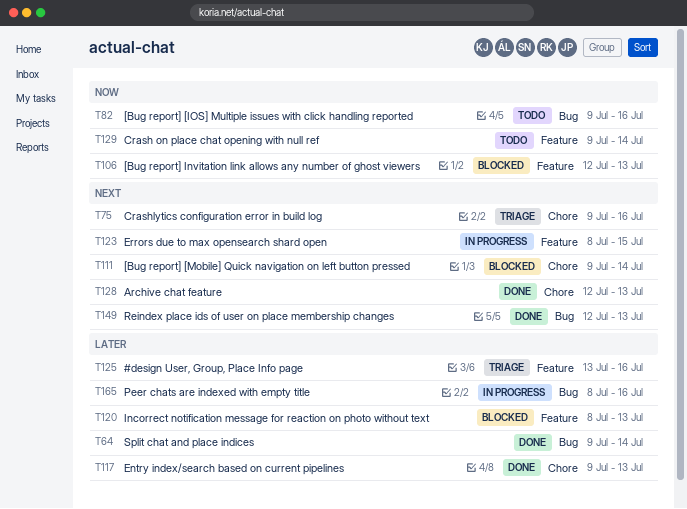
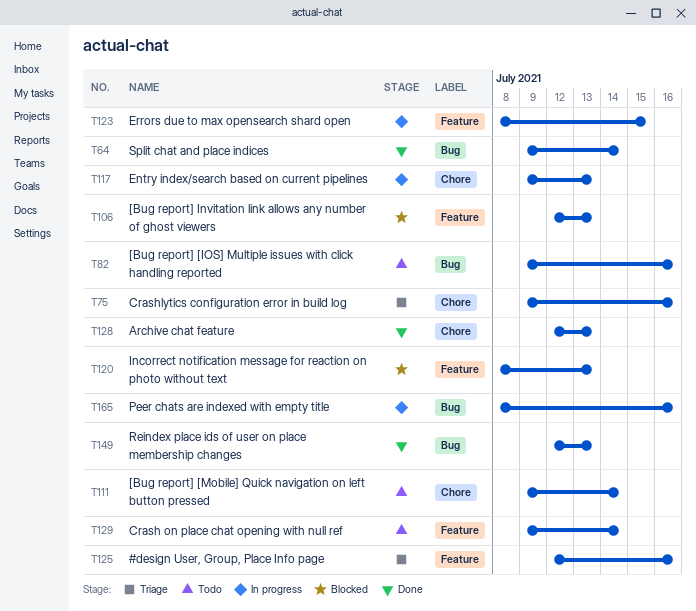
T111, status: Blocked -> Todo
T117, status: Done -> In progress
T125, start: Jul 13 -> Jul 12

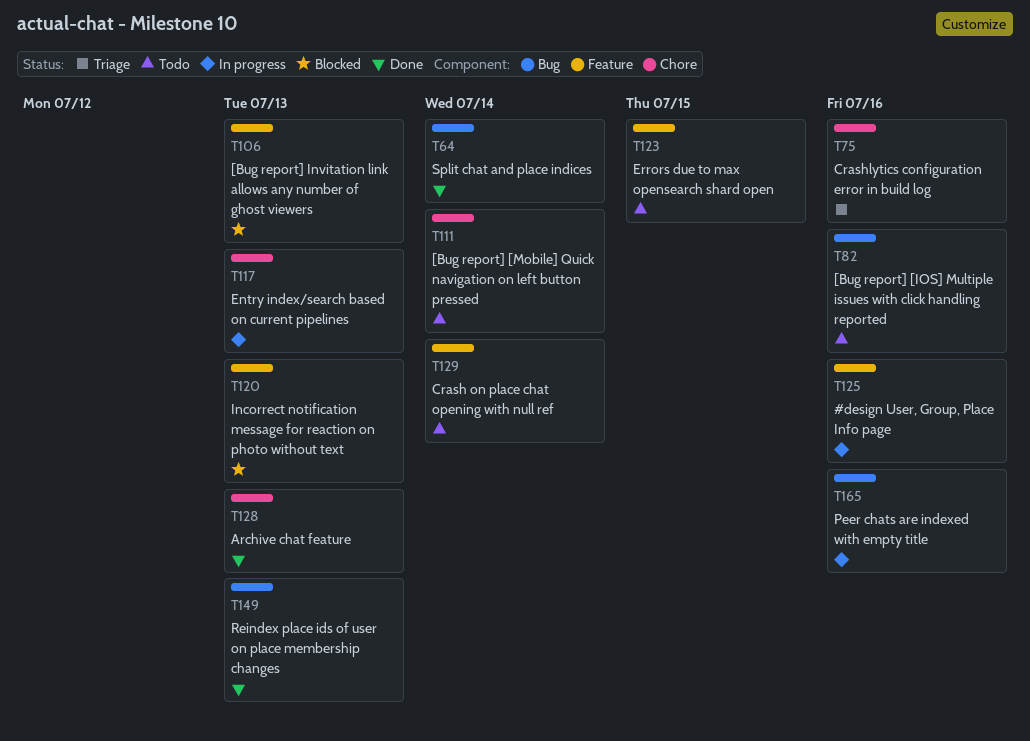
T123, status: In progress -> Todo
T125, status: Triage -> In progress

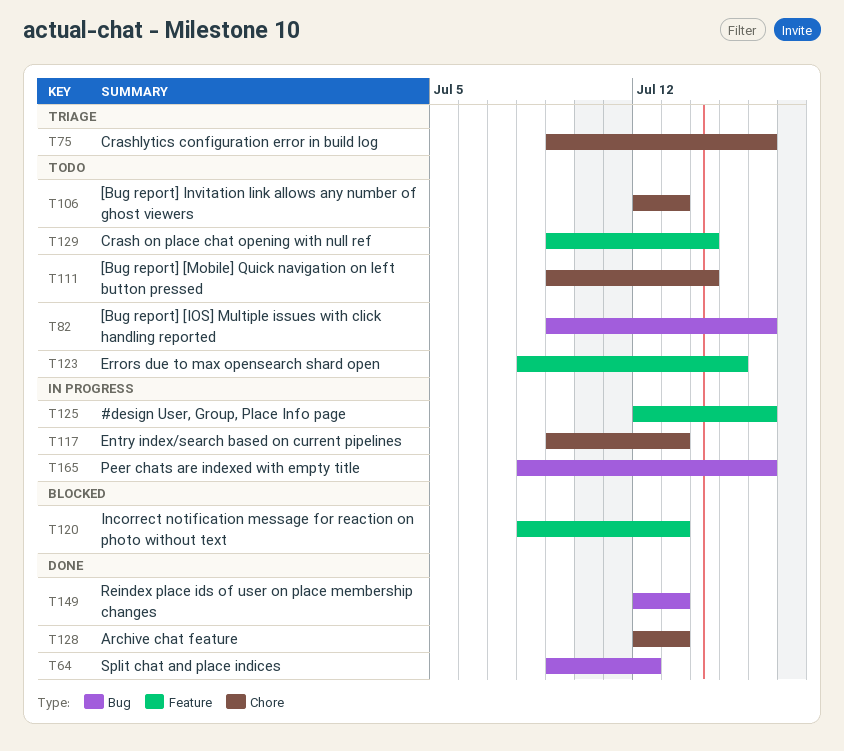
T64, due: Jul 14 -> Jul 12
T106, status: Blocked -> Todo
T106, label: Feature -> Chore

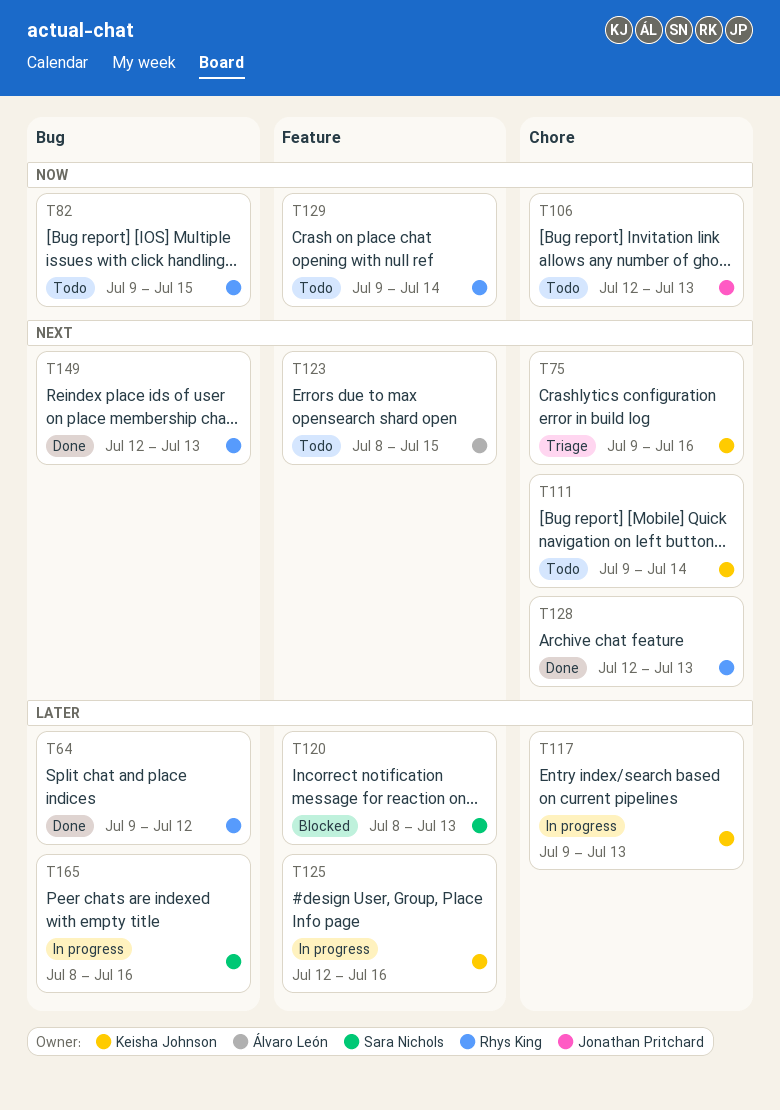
T82, due: Jul 16 -> Jul 15

